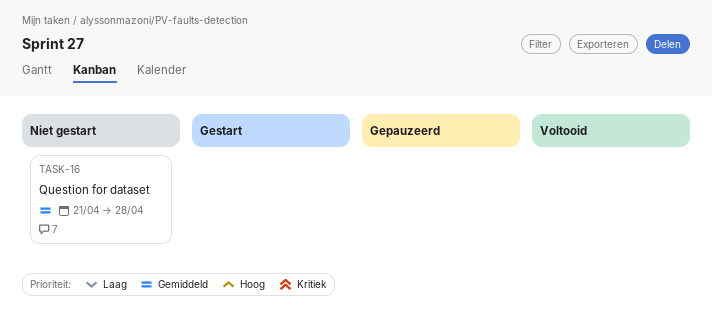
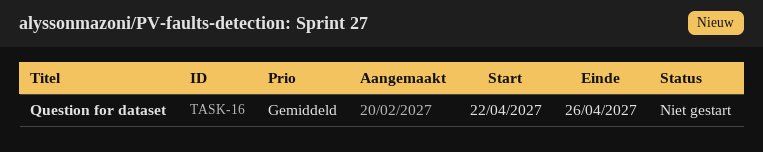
TASK-16, start: Apr 21 -> Apr 22
TASK-16, due: Apr 28 -> Apr 26

